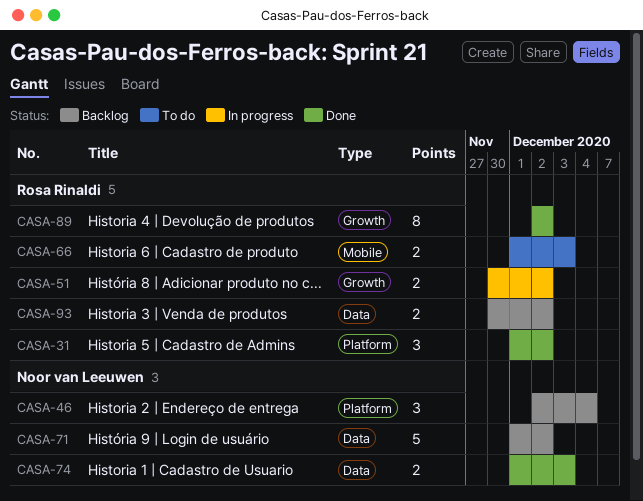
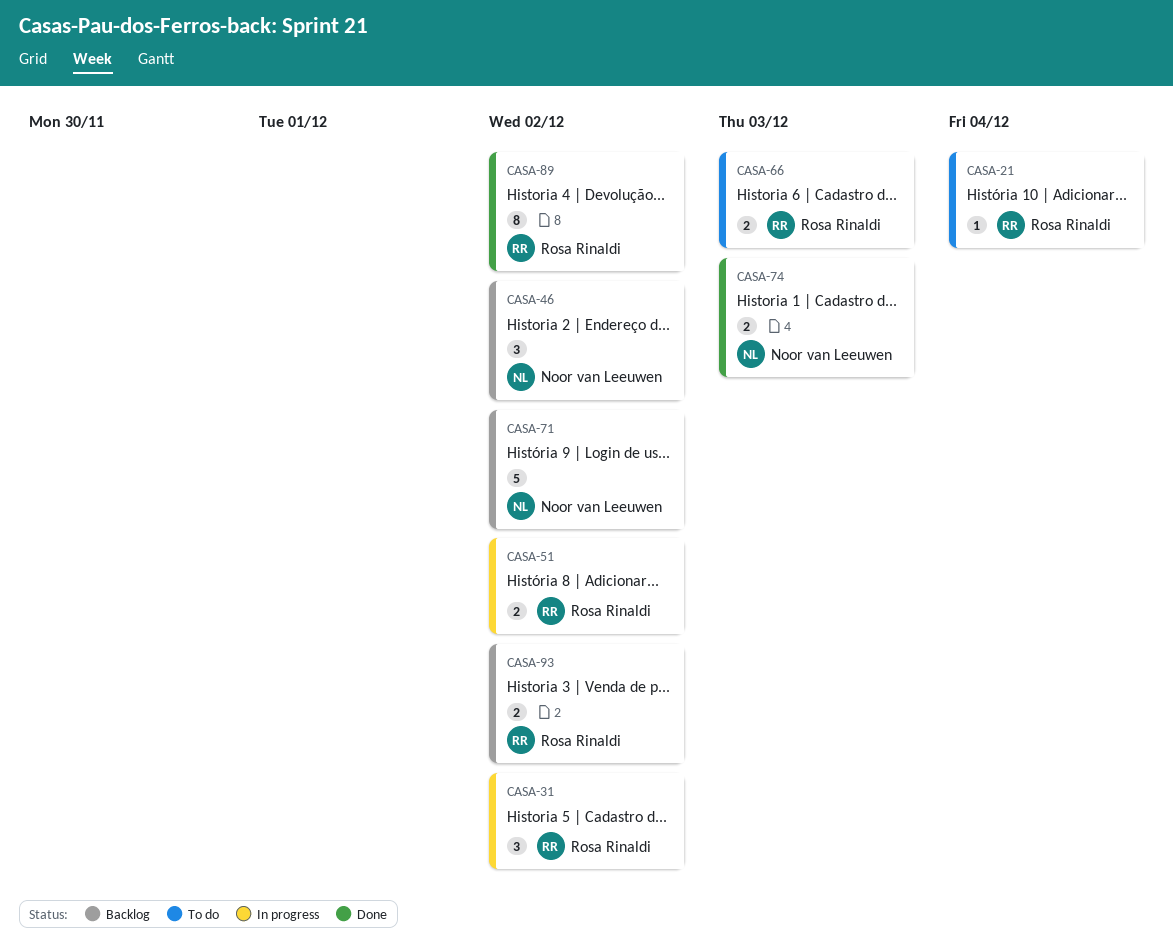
CASA-21: none -> present
CASA-31, status: Done -> In progress
CASA-46, due: Dec 4 -> Dec 2

